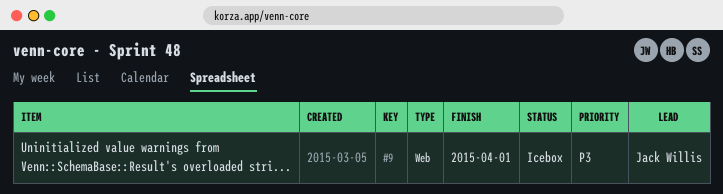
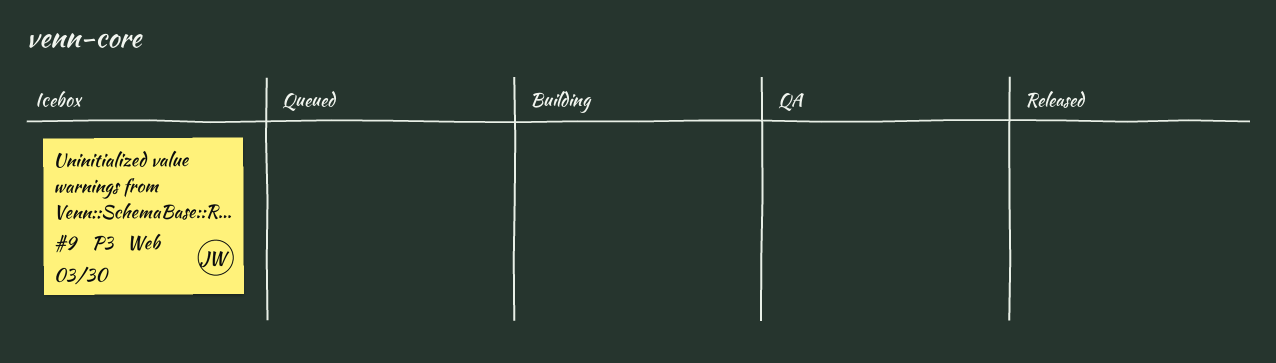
#9, due: Apr 1 -> Mar 30

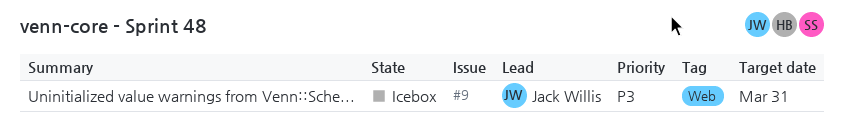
#9, due: Mar 30 -> Mar 31

